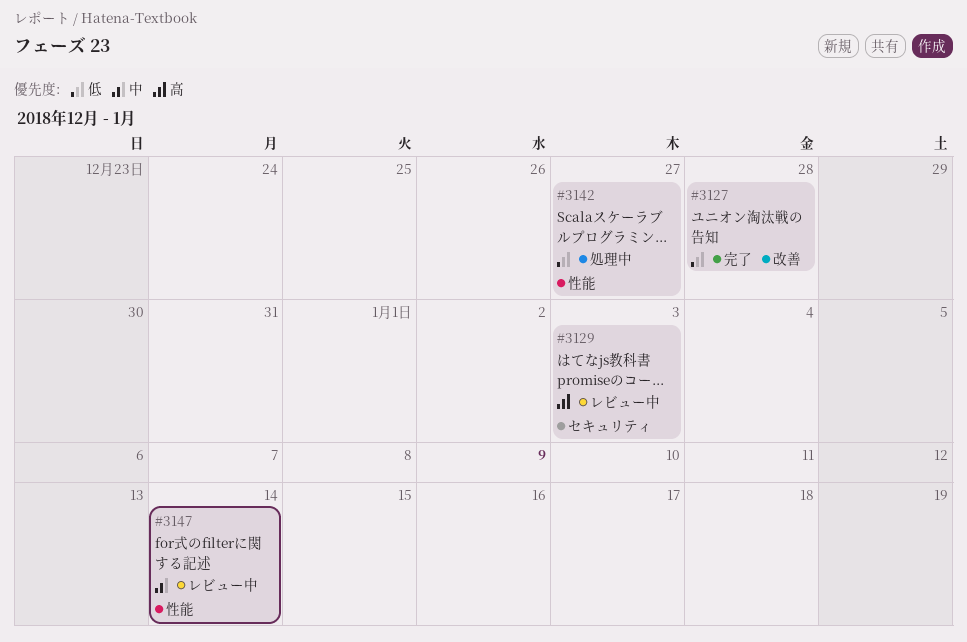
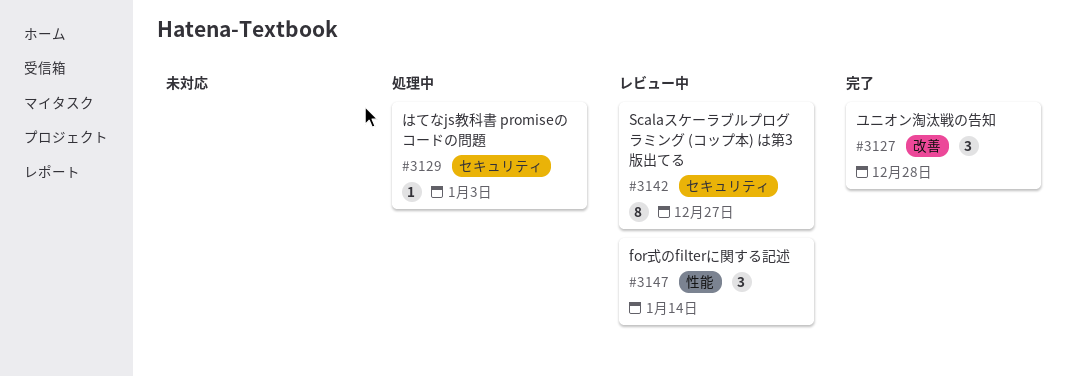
#3129, status: レビュー中 -> 処理中
#3142, status: 処理中 -> レビュー中
#3142, label: 性能 -> セキュリティ

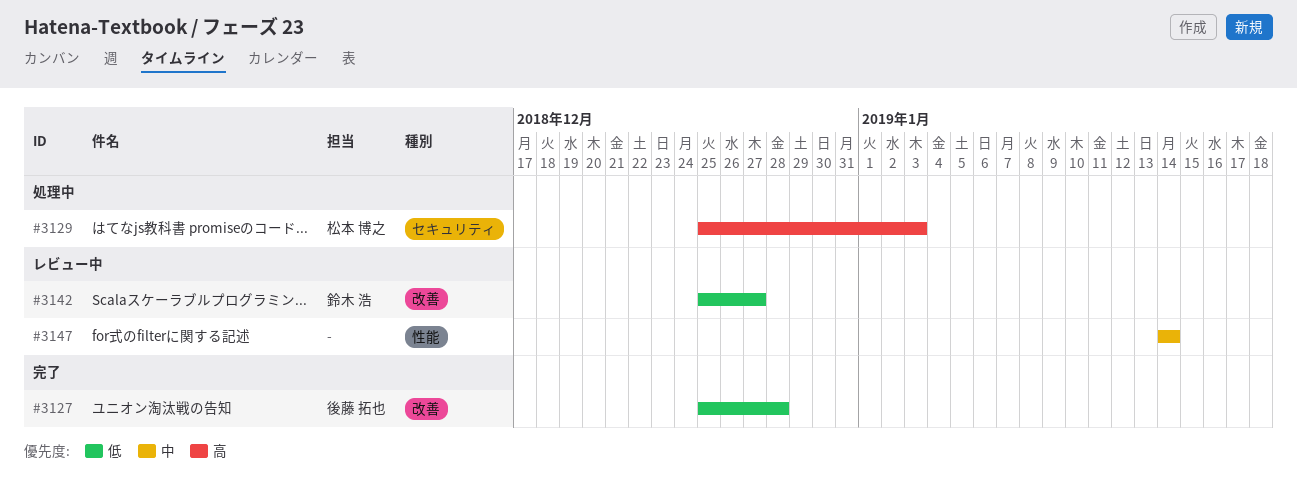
#3142, label: セキュリティ -> 改善

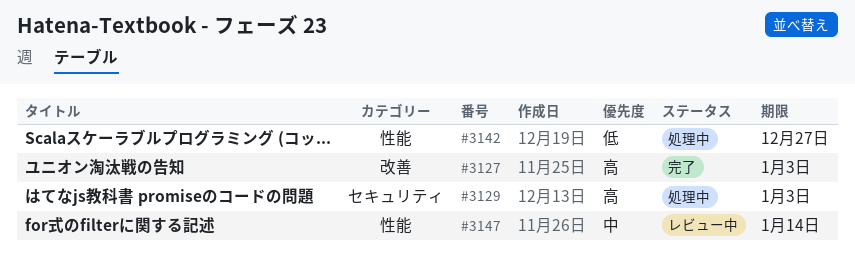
#3127, priority: 低 -> 高
#3127, due: Dec 28 -> Jan 3
#3142, status: レビュー中 -> 処理中
#3142, label: 改善 -> 性能

